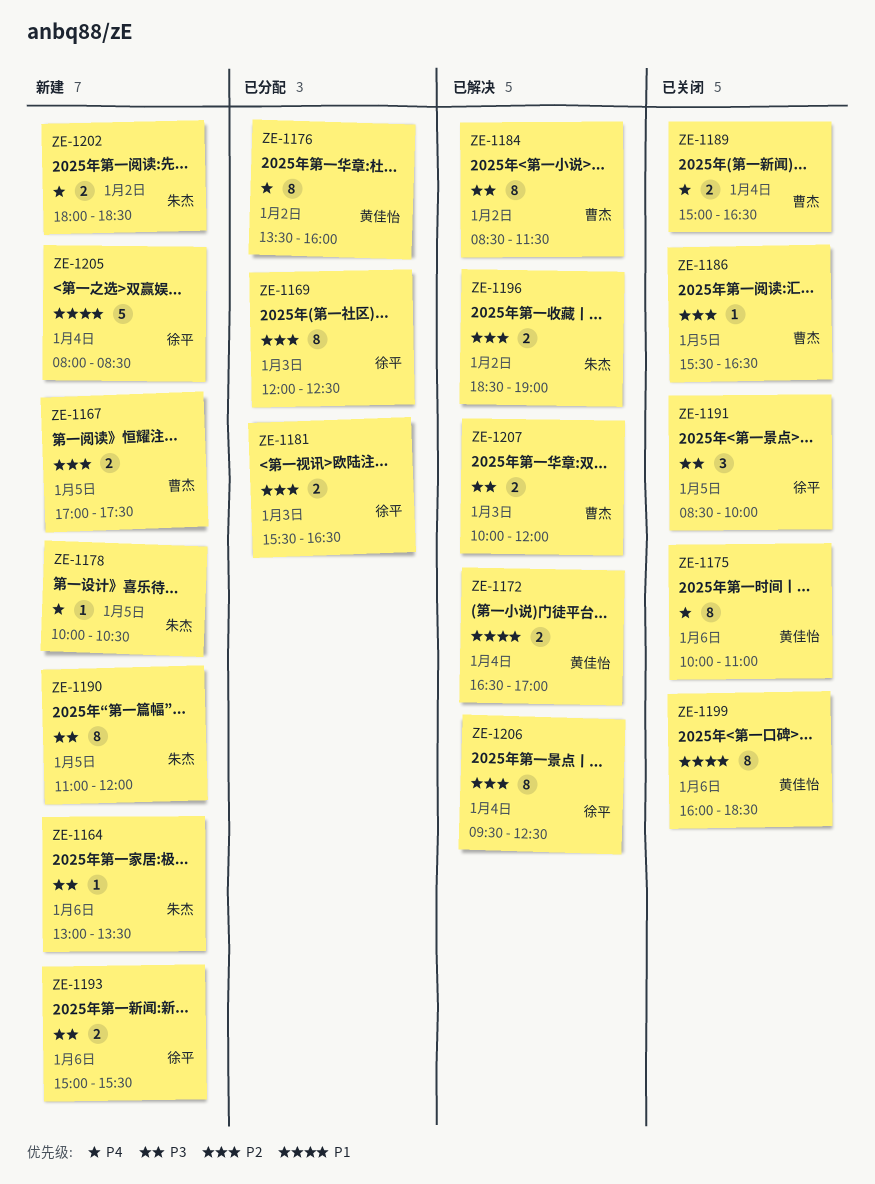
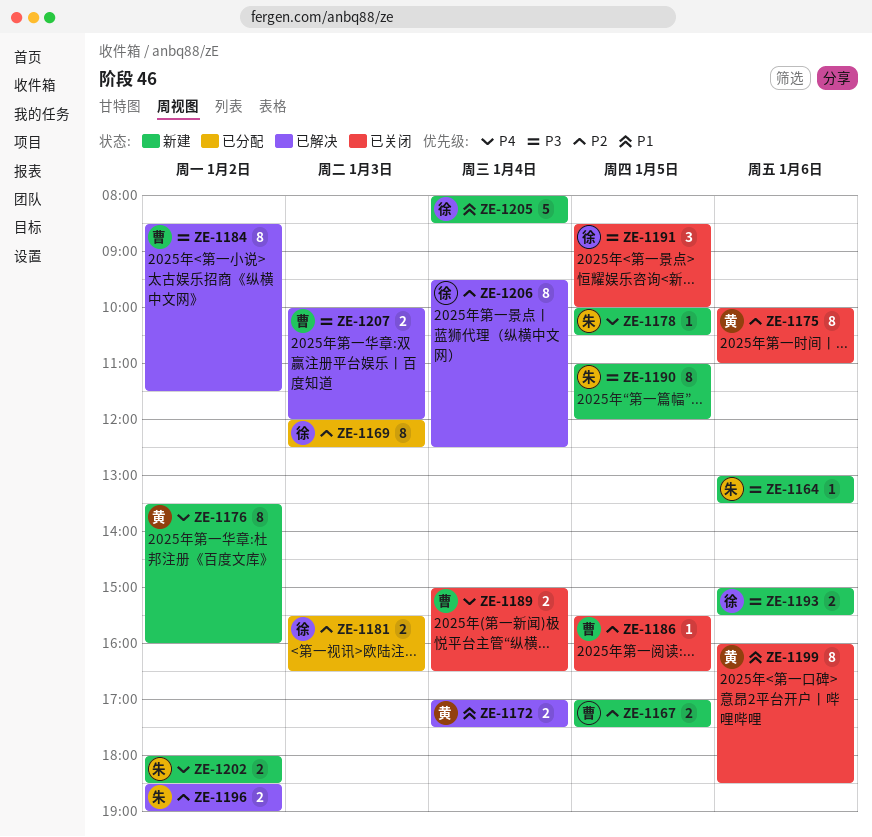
ZE-1172, begins: 16:30 -> 17:00
ZE-1172, ends: 17:00 -> 17:30
ZE-1175, priority: P4 -> P2
ZE-1176, status: 已分配 -> 新建

